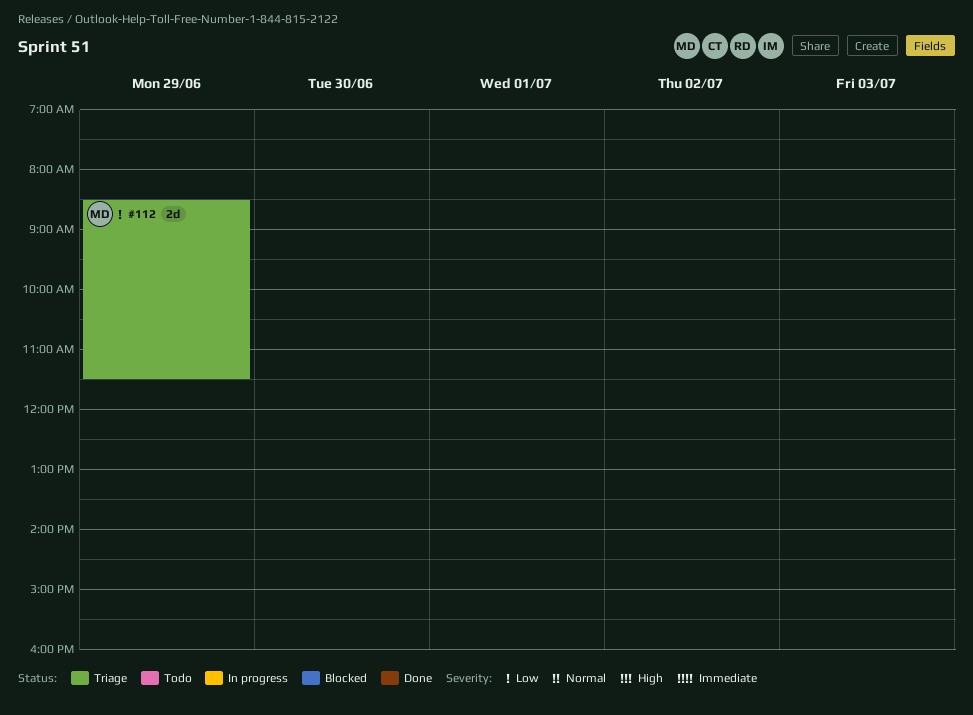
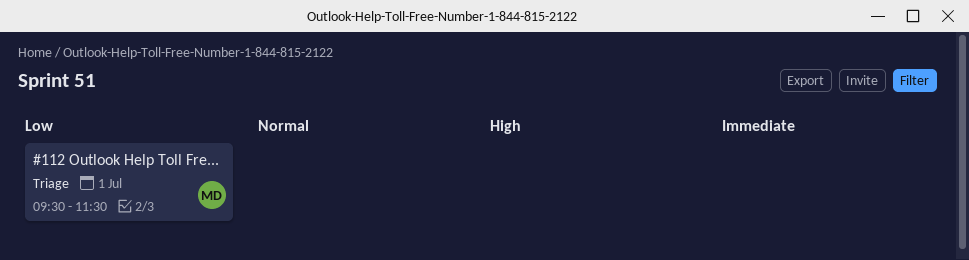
#112, day: Jun 29 -> Jul 1
#112, begins: 08:30 -> 09:30

